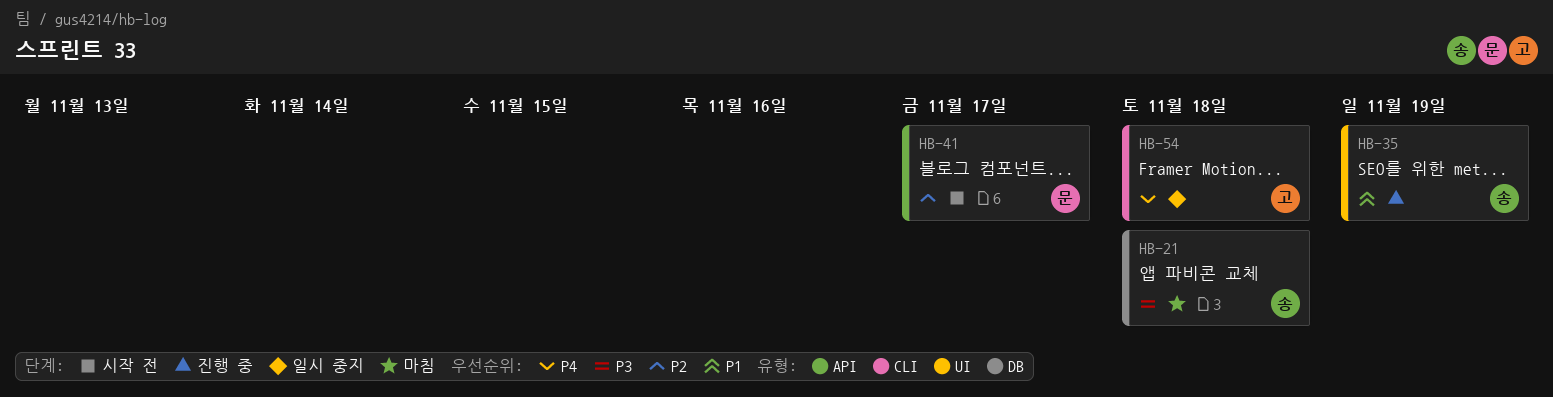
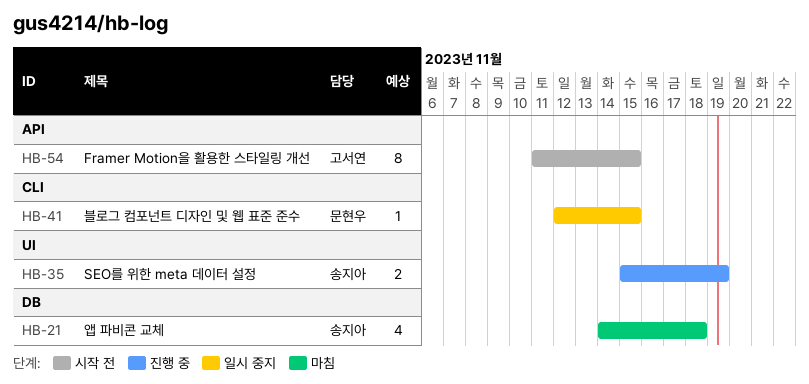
HB-41, status: 시작 전 -> 일시 중지
HB-41, label: API -> CLI
HB-41, due: Nov 17 -> Nov 15
HB-54, status: 일시 중지 -> 시작 전
HB-54, label: CLI -> API
HB-54, due: Nov 18 -> Nov 15

